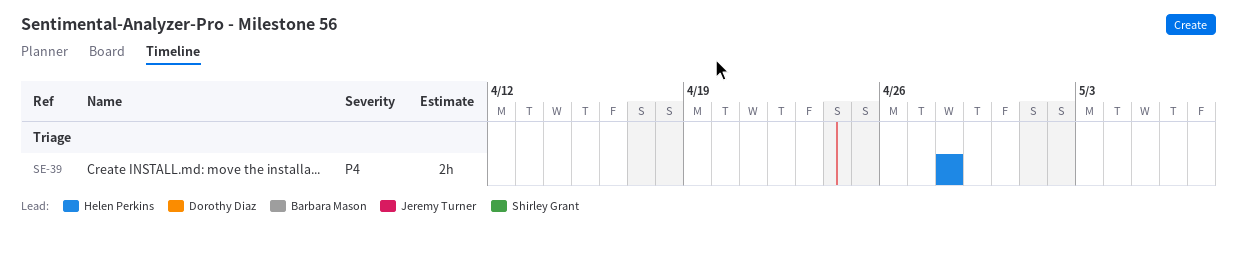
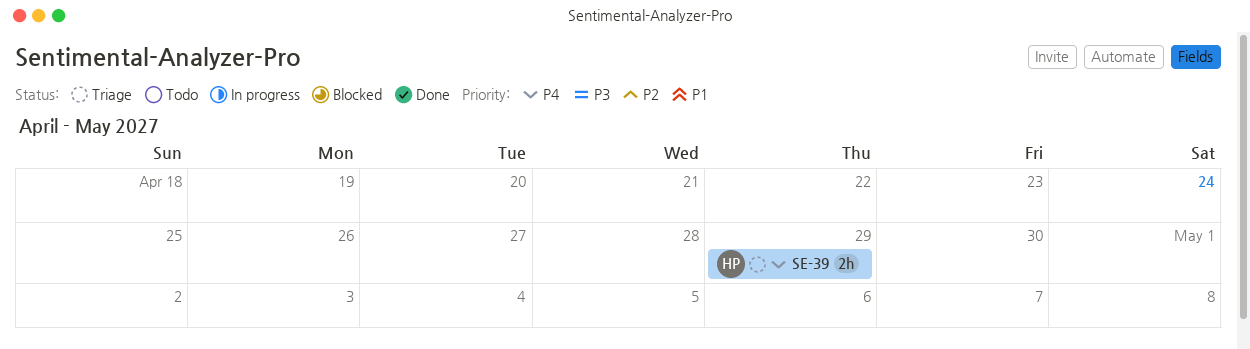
SE-39, start: Apr 28 -> Apr 29
SE-39, due: Apr 28 -> Apr 29

